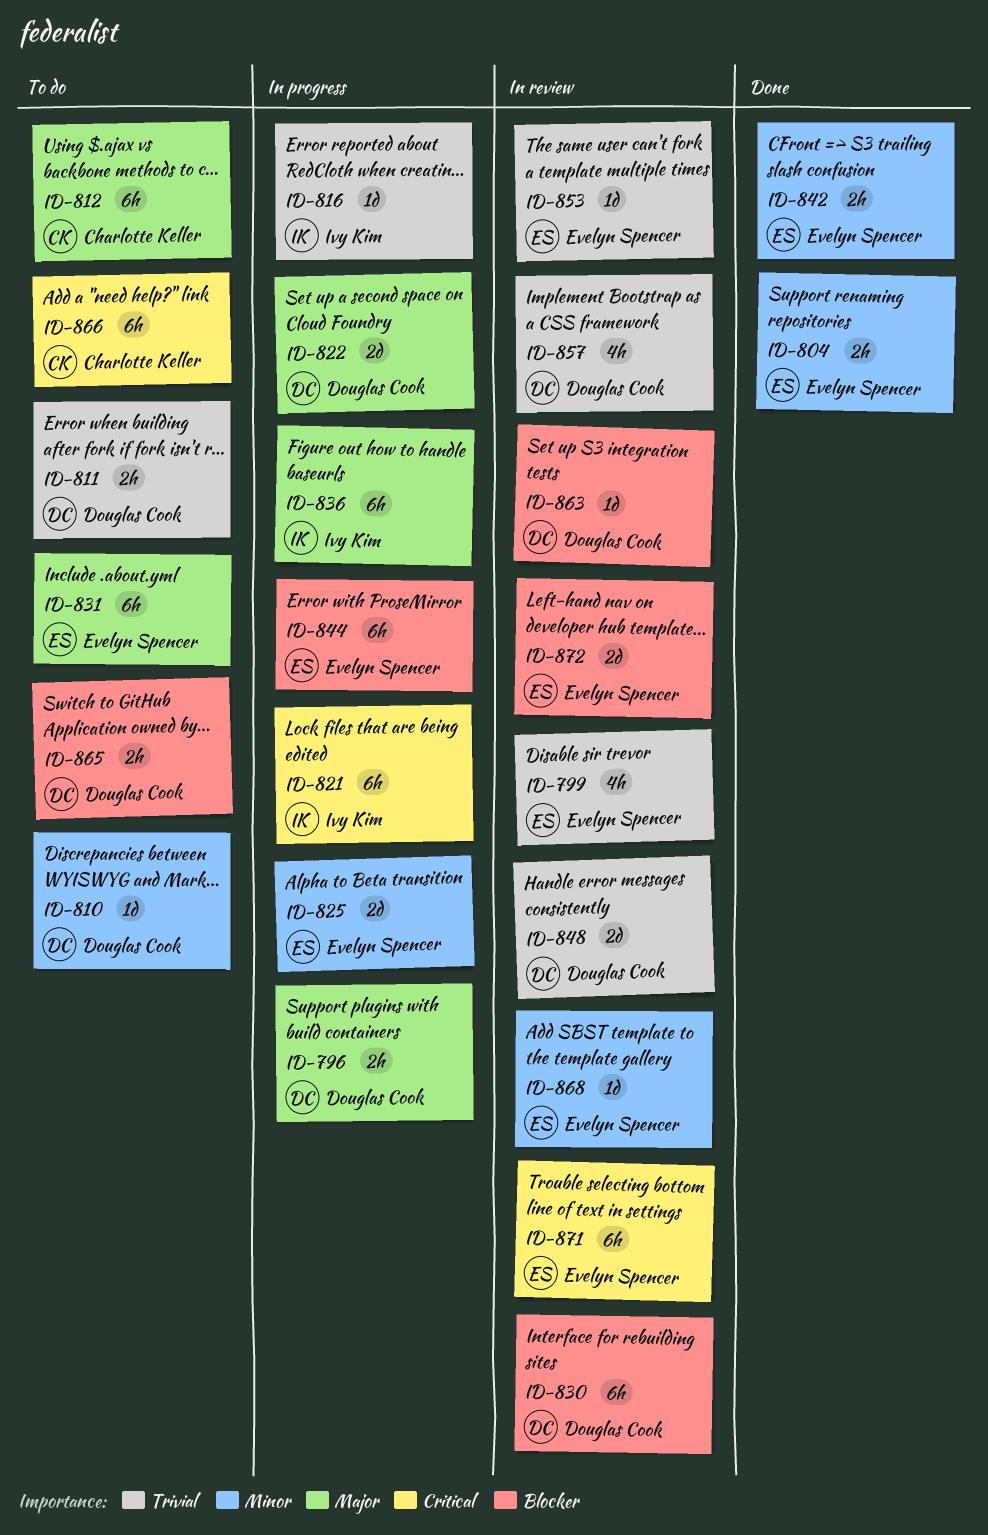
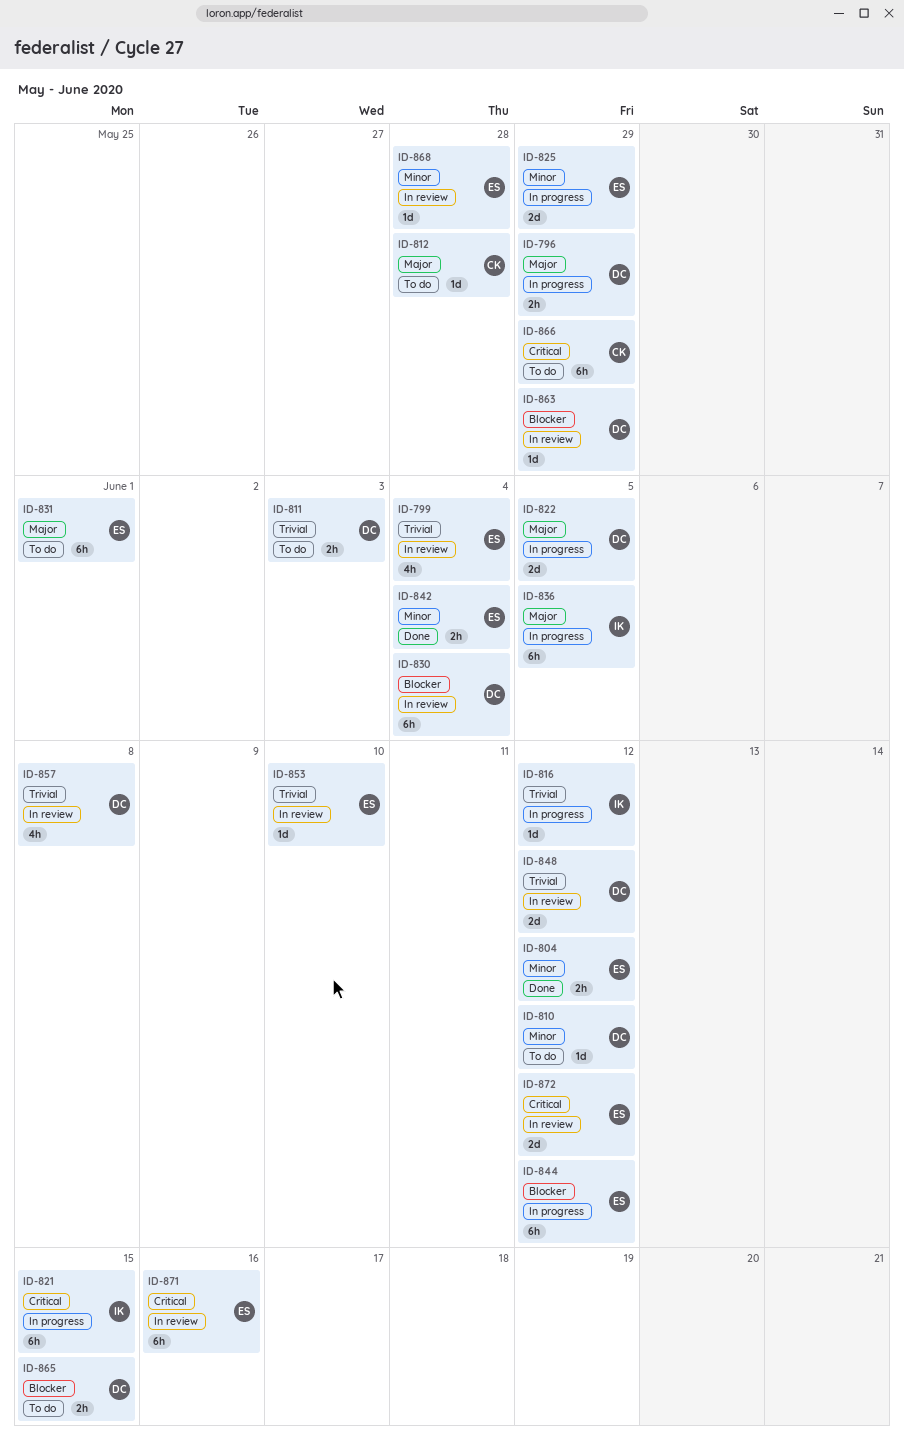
ID-812, estimate: 6h -> 1d
ID-872, priority: Blocker -> Critical

